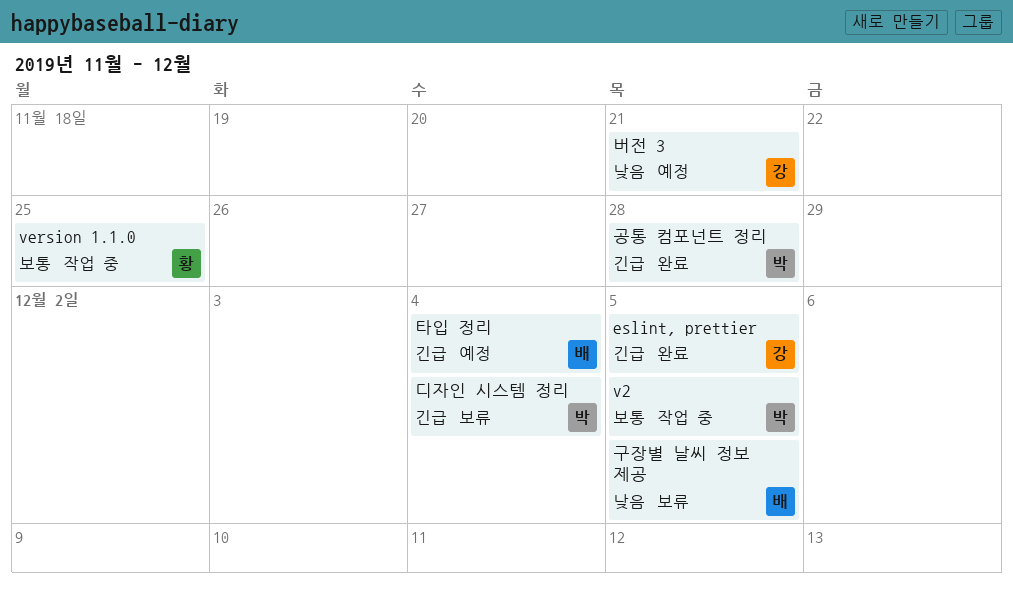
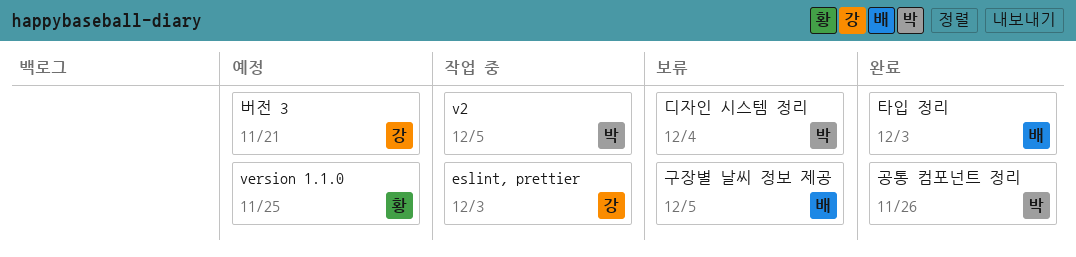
eslint, prettier, status: 완료 -> 작업 중
eslint, prettier, due: Dec 5 -> Dec 3
version 1.1.0, status: 작업 중 -> 예정
공통 컴포넌트 정리, due: Nov 28 -> Nov 26
타입 정리, status: 예정 -> 완료
타입 정리, due: Dec 4 -> Dec 3

